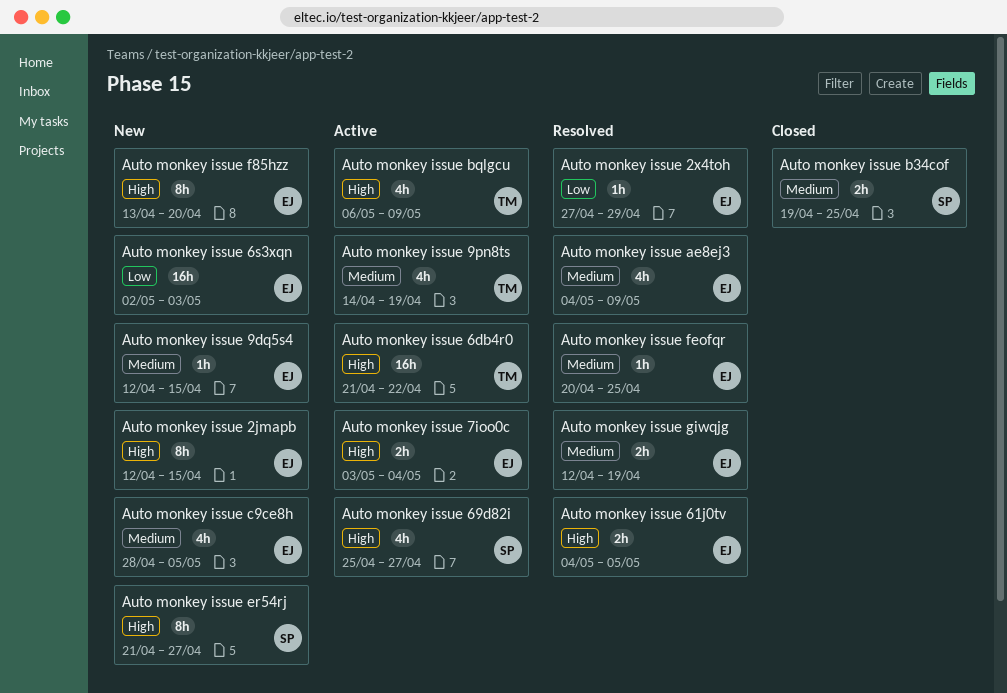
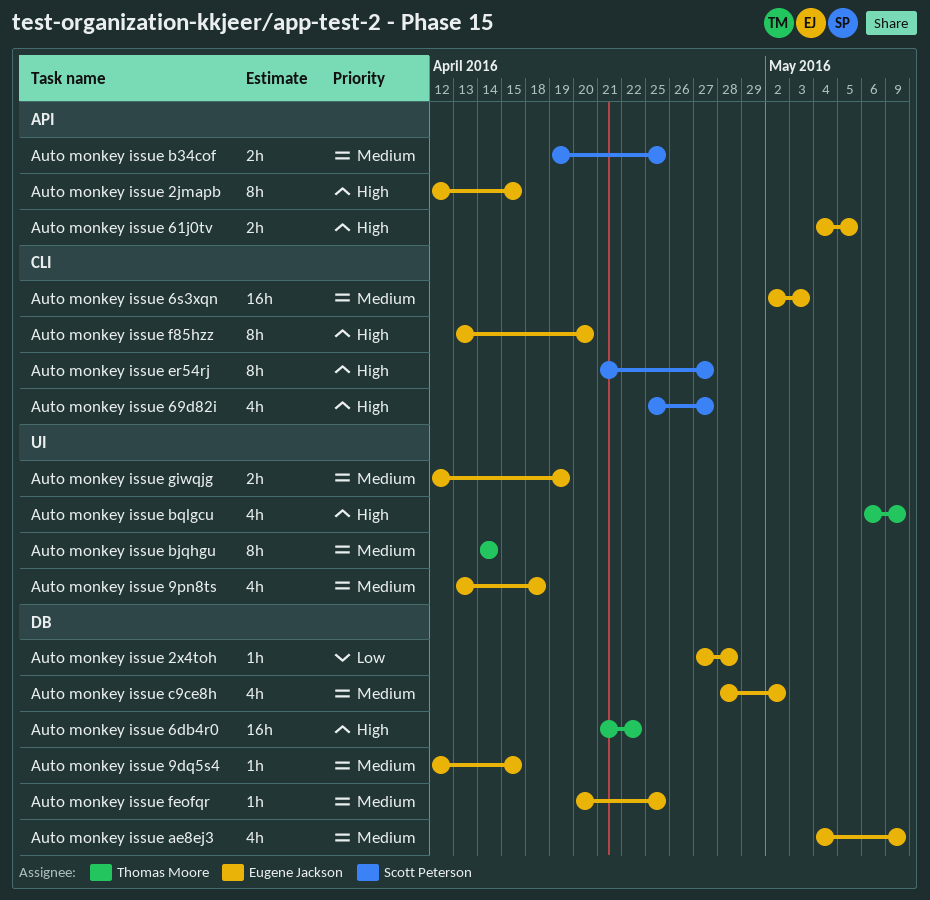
Auto monkey issue 2x4toh, due: Apr 29 -> Apr 28
Auto monkey issue 6s3xqn, priority: Low -> Medium
Auto monkey issue 7ioo0c: present -> none
Auto monkey issue 9pn8ts, owner: Thomas Moore -> Eugene Jackson
Auto monkey issue 9pn8ts, start: Apr 14 -> Apr 13
Auto monkey issue 9pn8ts, due: Apr 19 -> Apr 18
Auto monkey issue bjqhgu: none -> present
Auto monkey issue c9ce8h, due: May 5 -> May 2

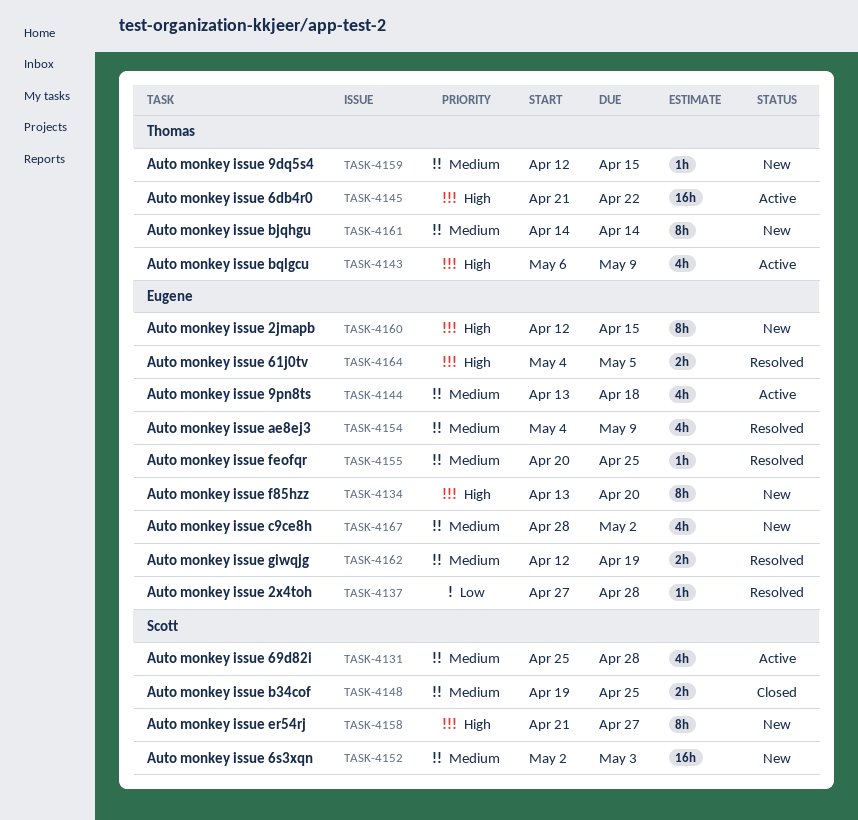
Auto monkey issue 69d82i, priority: High -> Medium
Auto monkey issue 69d82i, due: Apr 27 -> Apr 28
Auto monkey issue 6s3xqn, owner: Eugene Jackson -> Scott Peterson
Auto monkey issue 9dq5s4, owner: Eugene Jackson -> Thomas Moore

